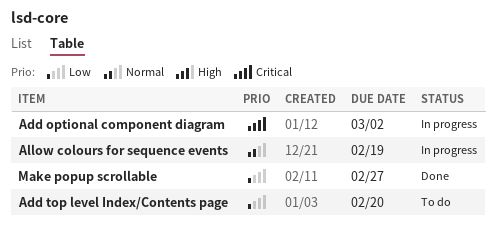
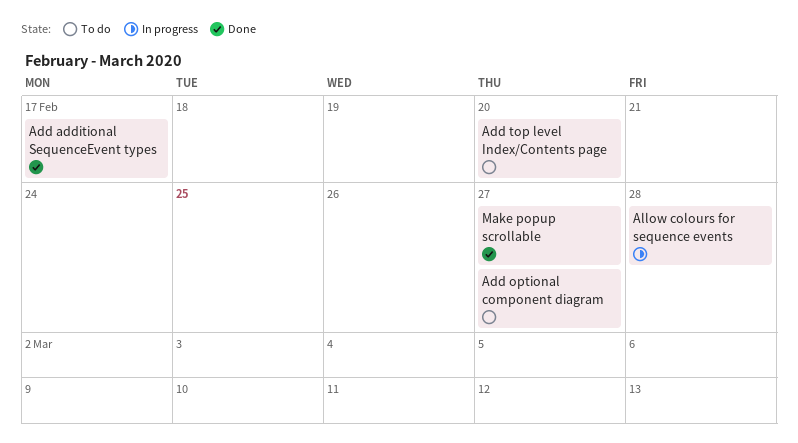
Add additional SequenceEvent types: none -> present
Add optional component diagram, status: In progress -> To do
Add optional component diagram, due: Mar 2 -> Feb 27
Allow colours for sequence events, due: Feb 19 -> Feb 28

